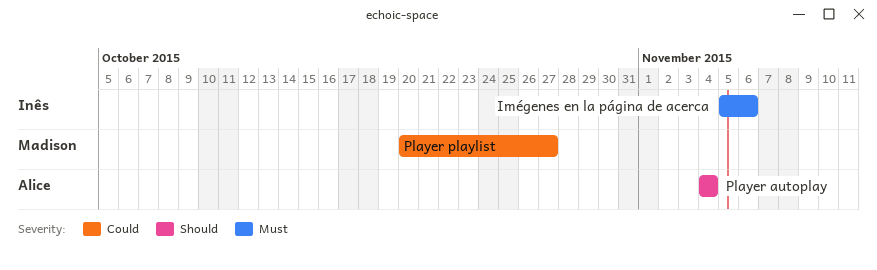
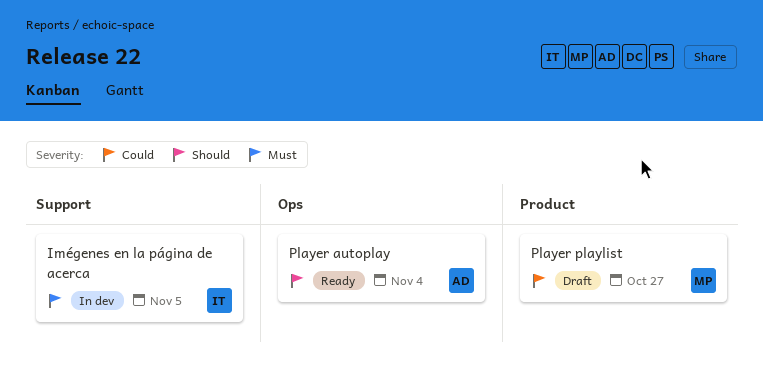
Imégenes en la página de acerca, due: Nov 6 -> Nov 5

